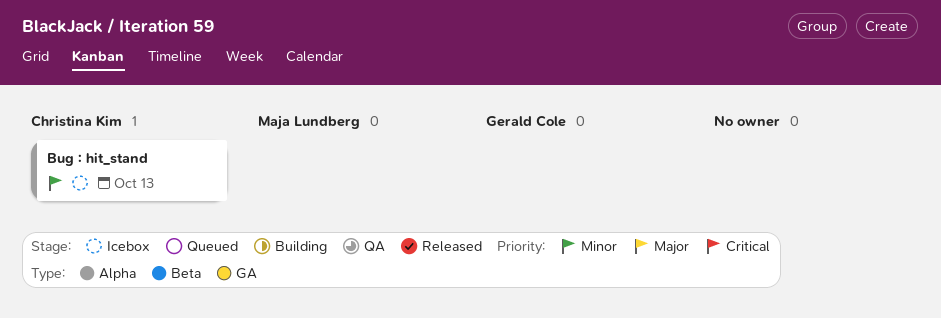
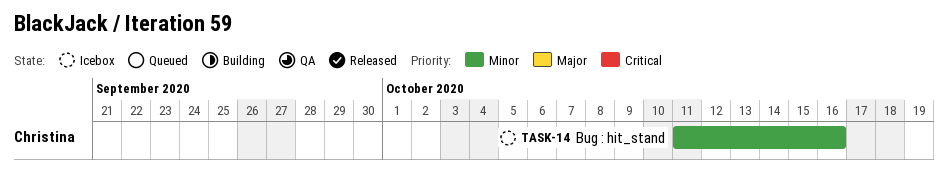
Bug : hit_stand, due: Oct 13 -> Oct 16

